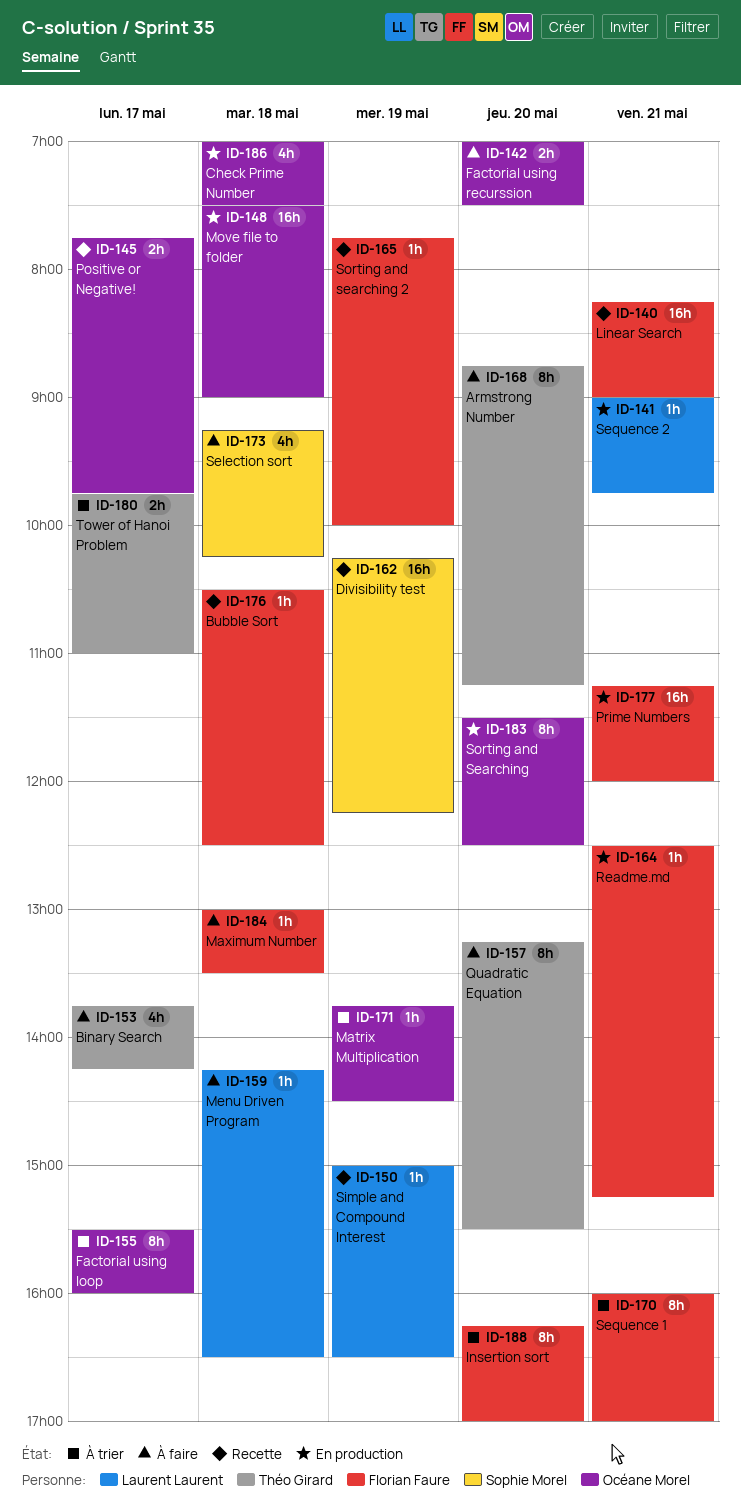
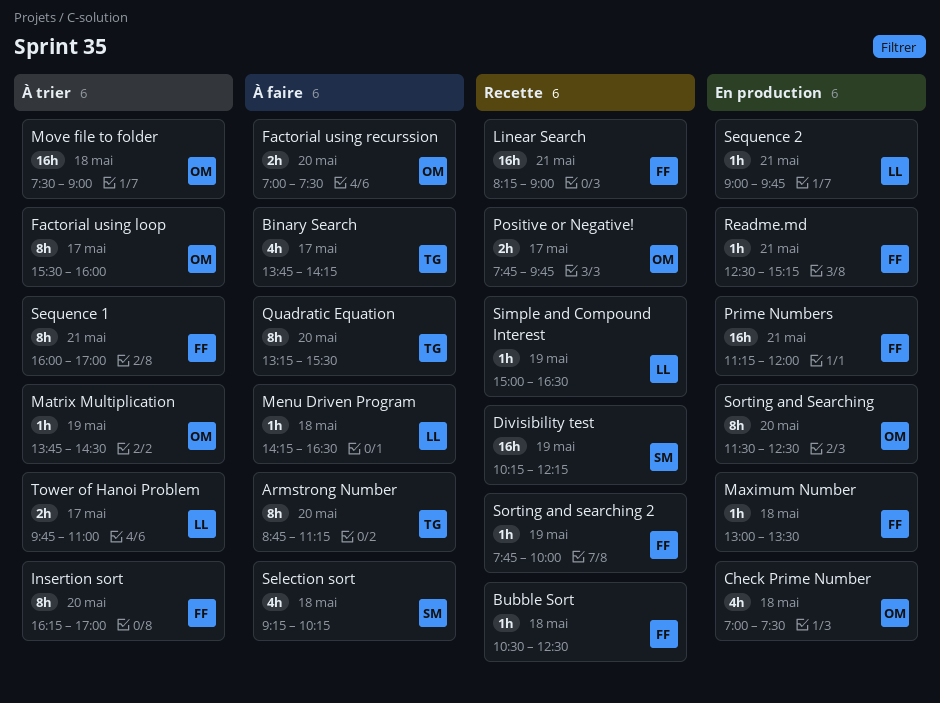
Maximum Number, status: À faire -> En production
Move file to folder, status: En production -> À trier
Tower of Hanoi Problem, owner: Théo Girard -> Laurent Laurent

